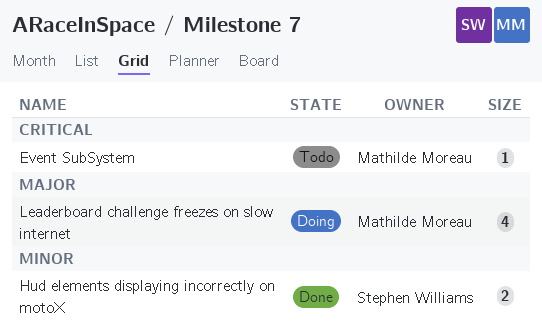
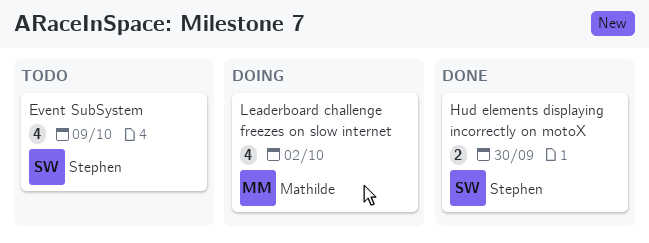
Event SubSystem, owner: Mathilde Moreau -> Stephen Williams
Event SubSystem, estimate: 1 -> 4

